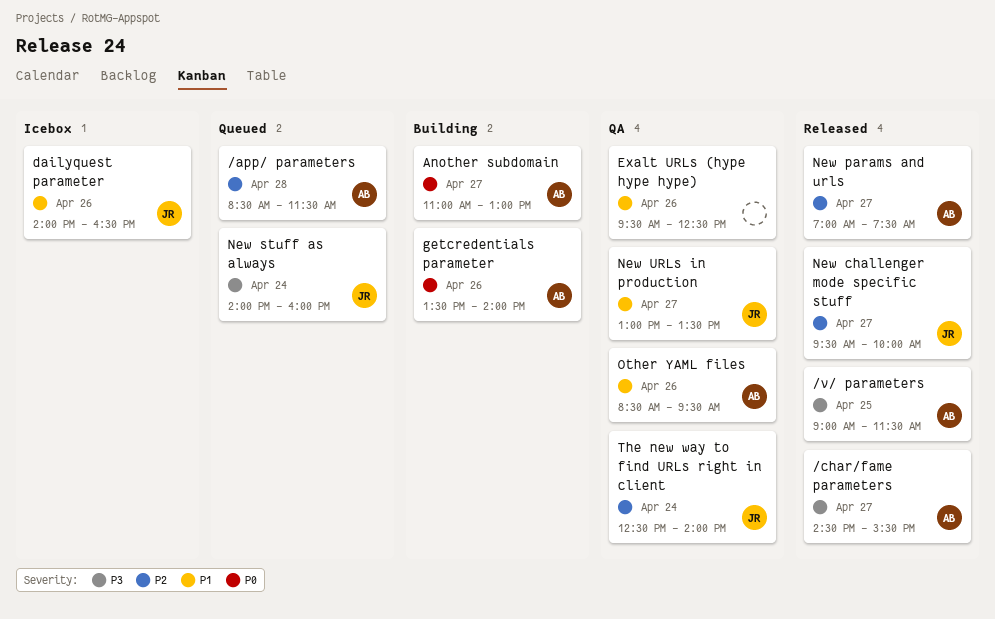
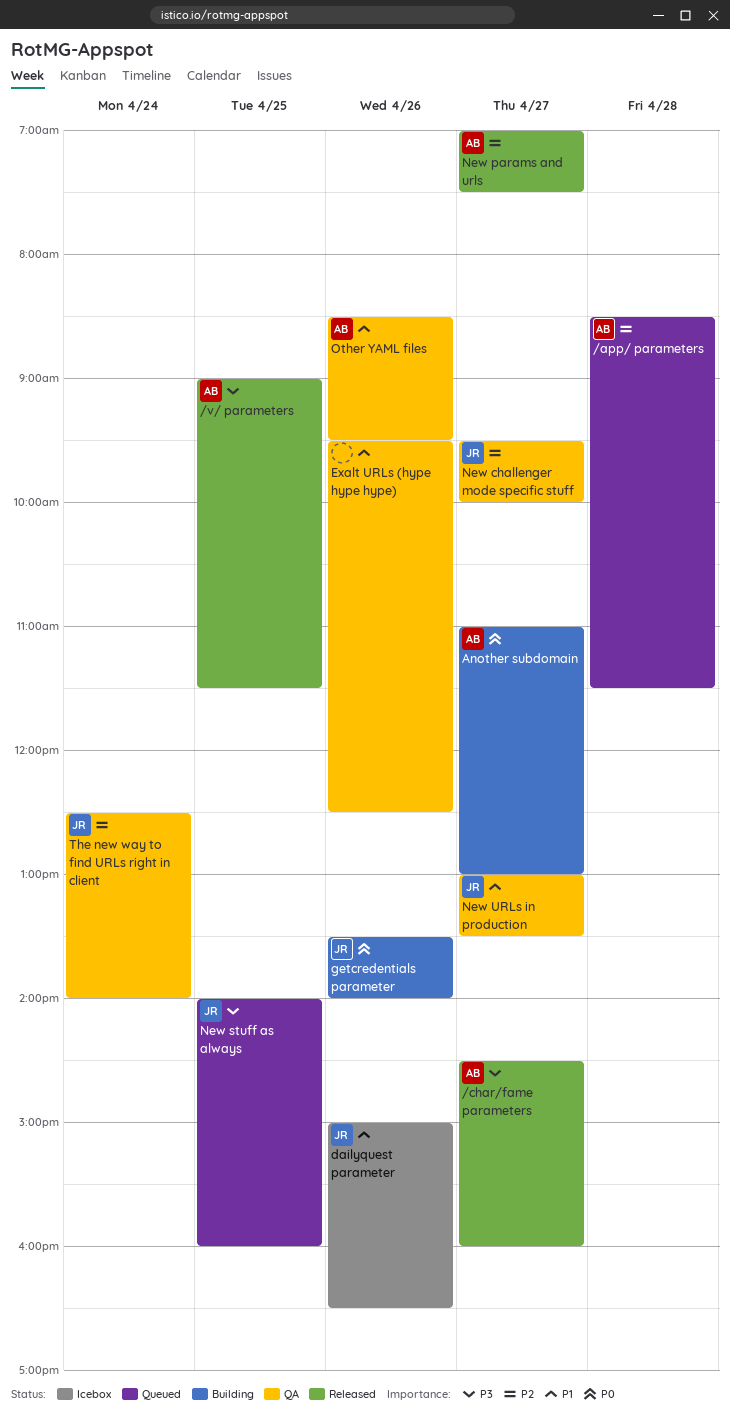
/char/fame parameters, ends: 15:30 -> 16:00
dailyquest parameter, begins: 14:00 -> 15:00
getcredentials parameter, owner: AB -> JR
New challenger mode specific stuff, status: Released -> QA
New stuff as always, day: Apr 24 -> Apr 25

